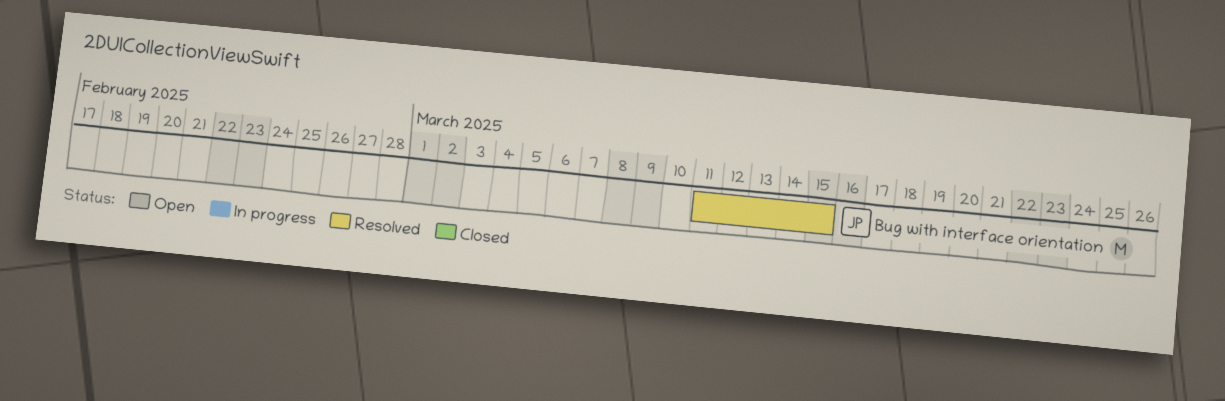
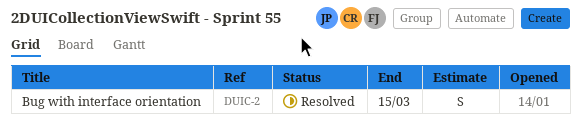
Bug with interface orientation, estimate: M -> S

